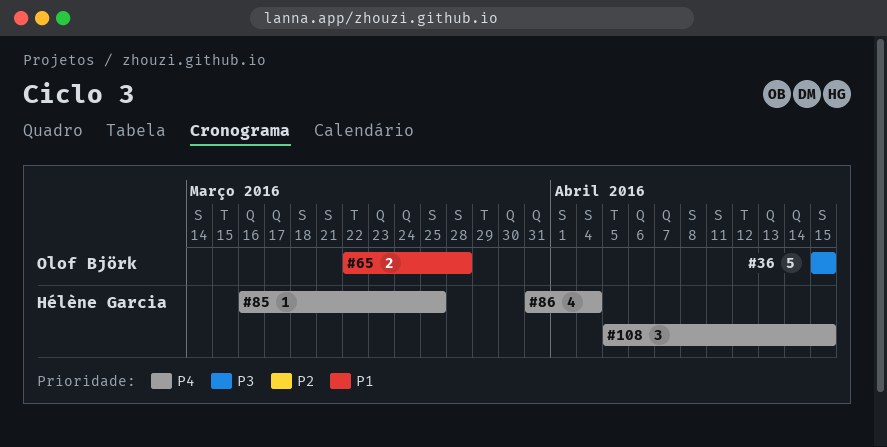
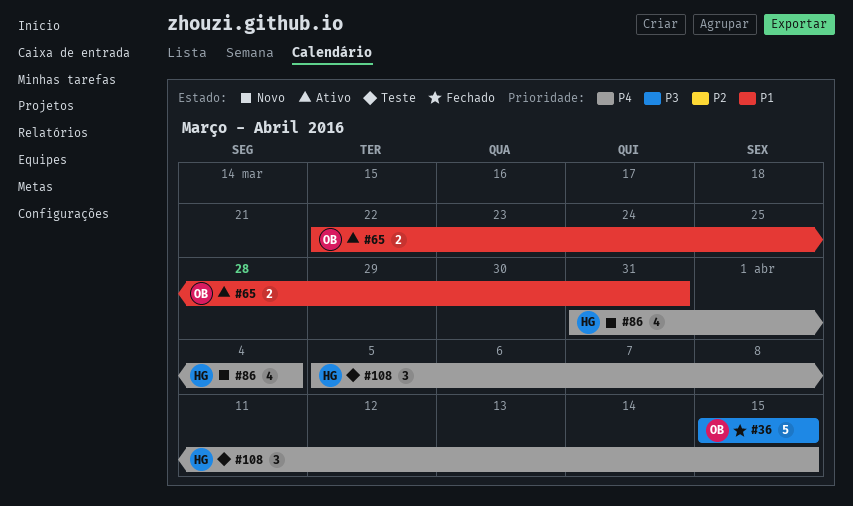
#65, due: Mar 28 -> Mar 31
#85: present -> none

